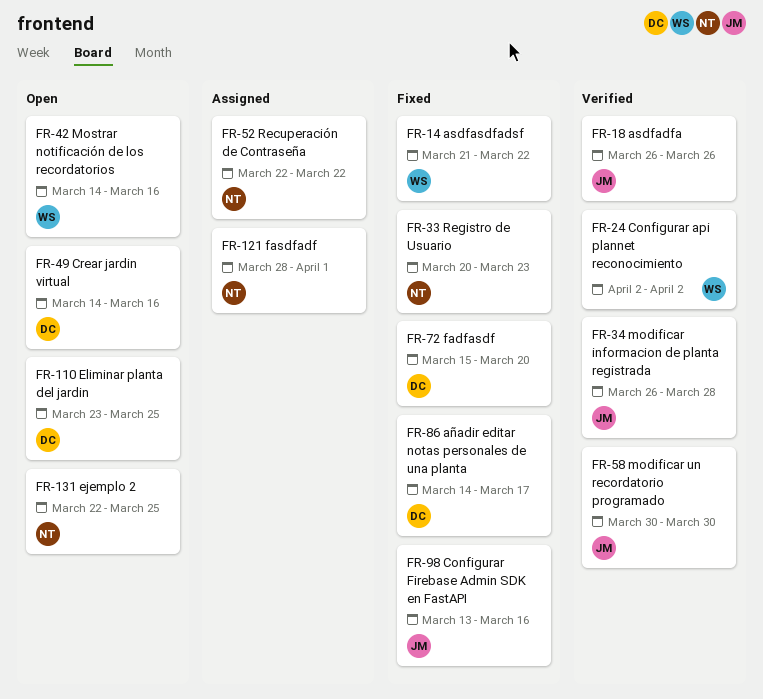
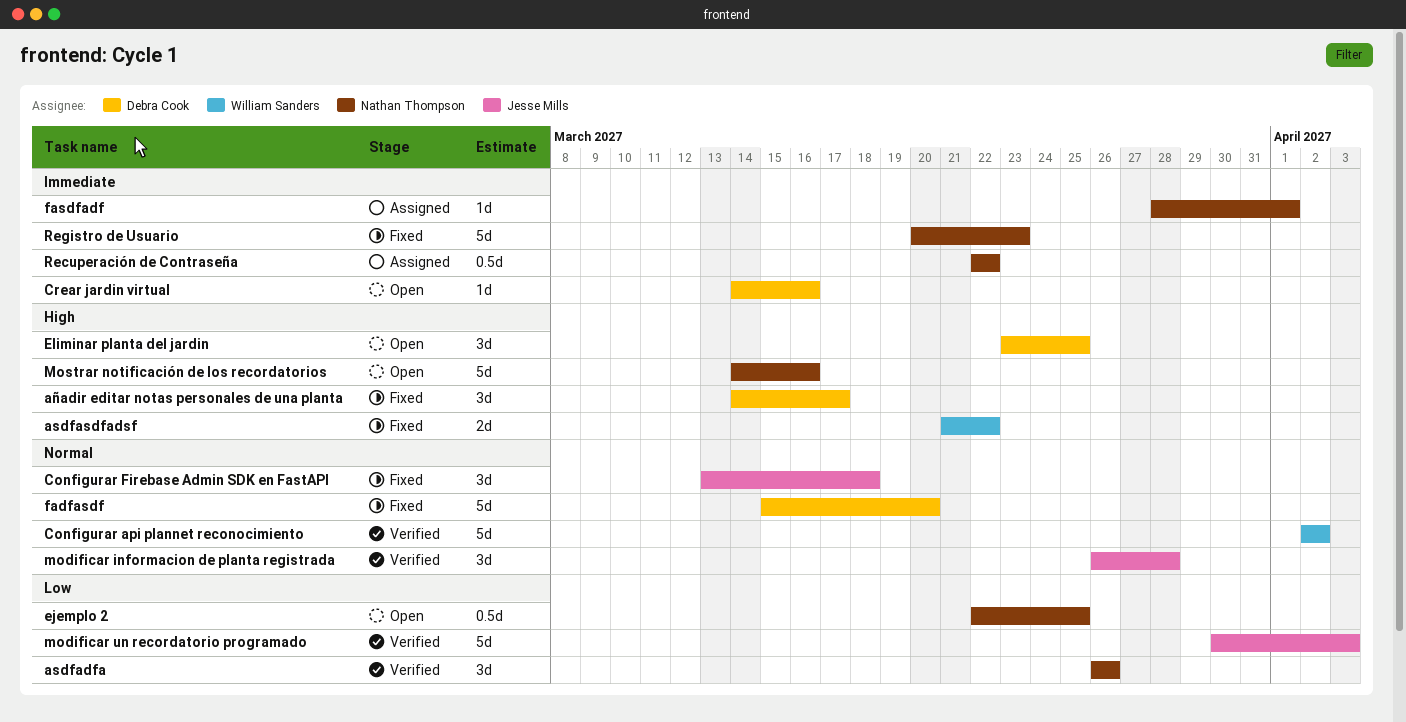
asdfadfa, owner: Jesse Mills -> Nathan Thompson
Configurar Firebase Admin SDK en FastAPI, due: Mar 16 -> Mar 18
modificar un recordatorio programado, due: Mar 30 -> Apr 3
Mostrar notificación de los recordatorios, owner: William Sanders -> Nathan Thompson

